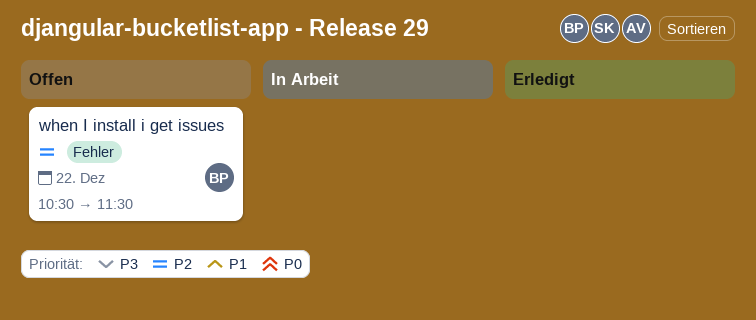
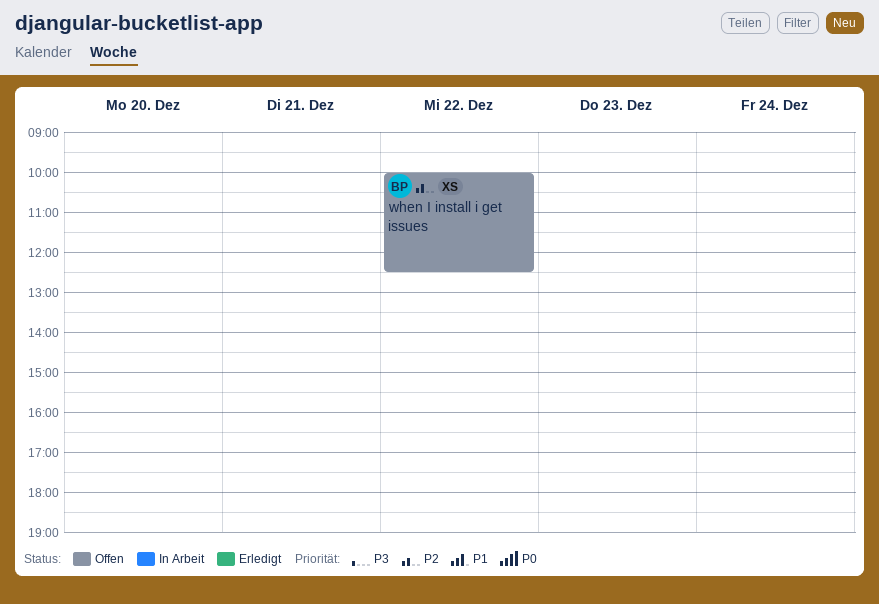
when I install i get issues, begins: 10:30 -> 10:00
when I install i get issues, ends: 11:30 -> 12:30

